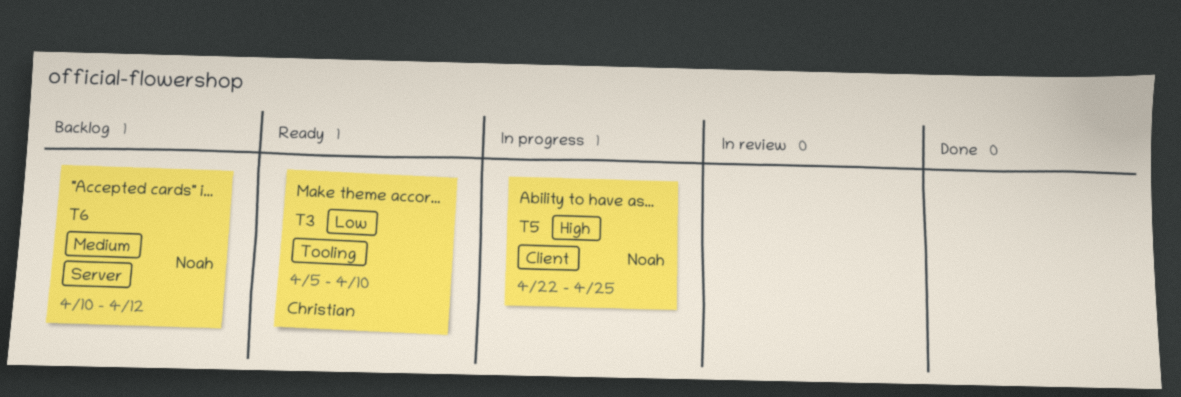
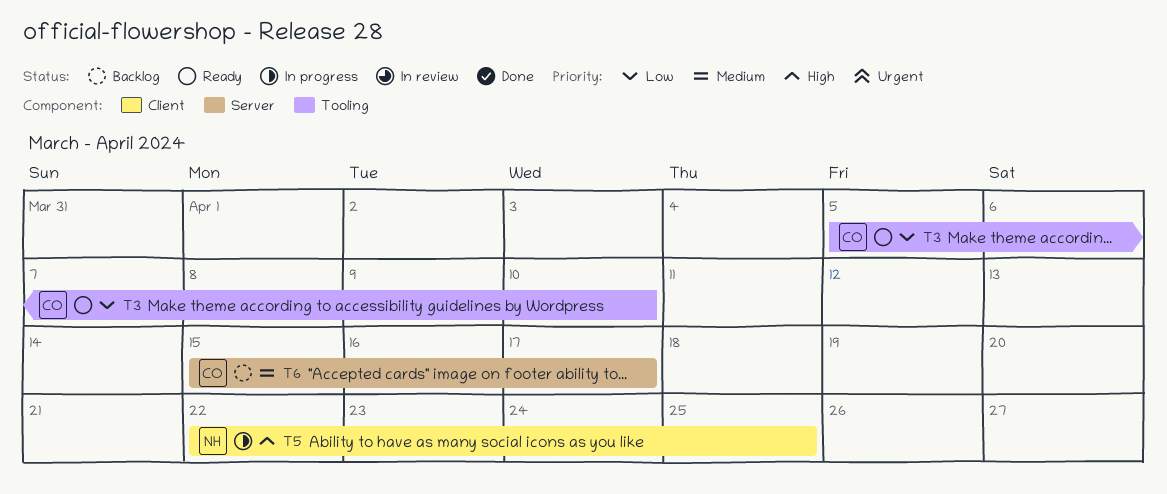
T6, owner: Noah -> Christian
T6, start: Apr 10 -> Apr 15
T6, due: Apr 12 -> Apr 17

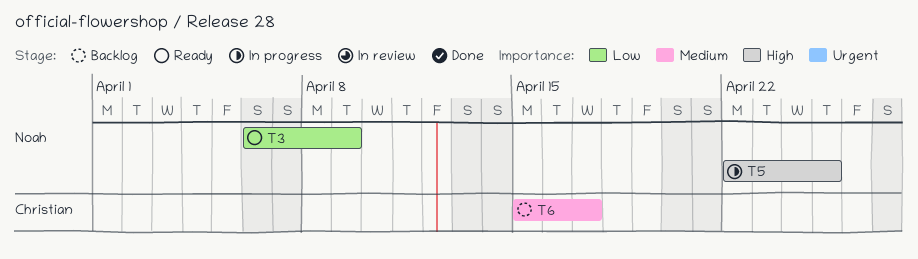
T3, owner: Christian -> Noah
T3, start: Apr 5 -> Apr 6
T3, due: Apr 10 -> Apr 9

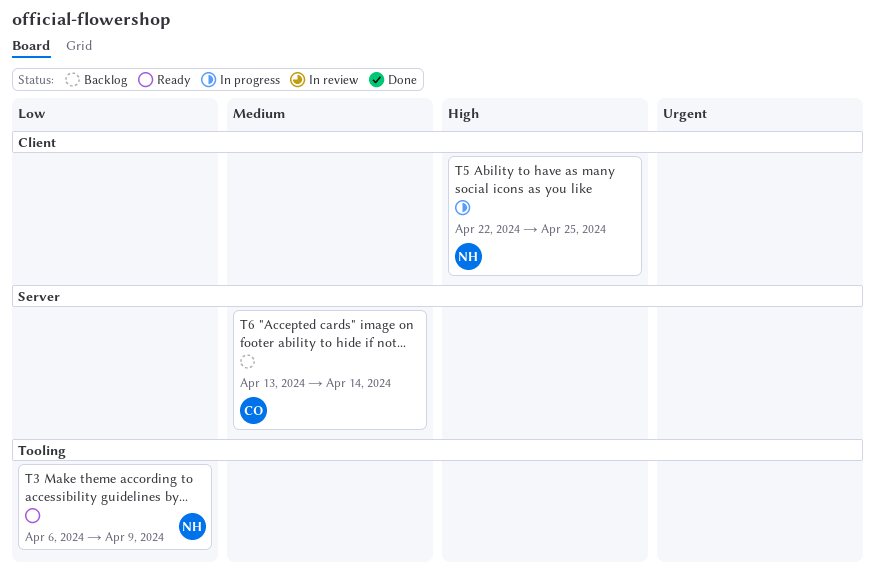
T6, start: Apr 15 -> Apr 13
T6, due: Apr 17 -> Apr 14

